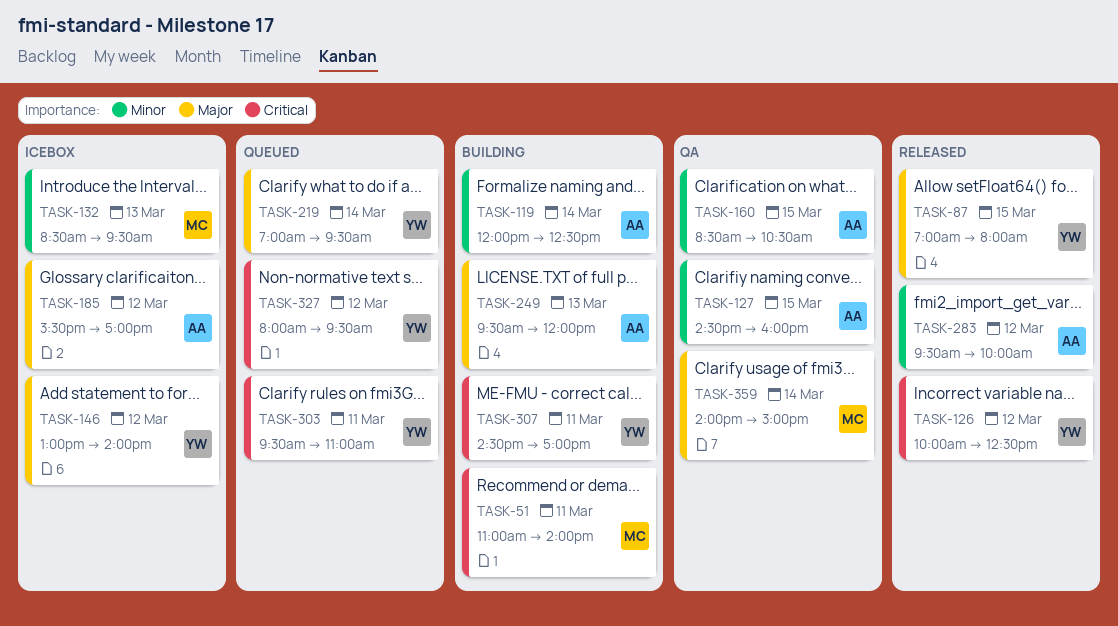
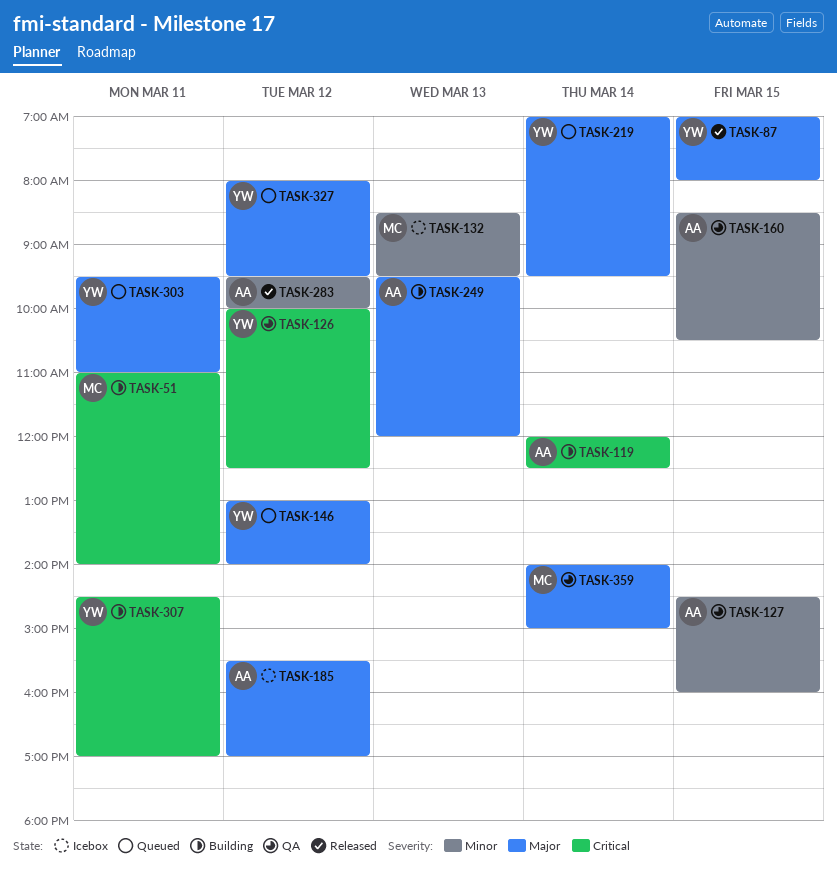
TASK-119, priority: Minor -> Critical
TASK-126, status: Released -> QA
TASK-146, status: Icebox -> Queued
TASK-303, priority: Critical -> Major
TASK-327, priority: Critical -> Major

